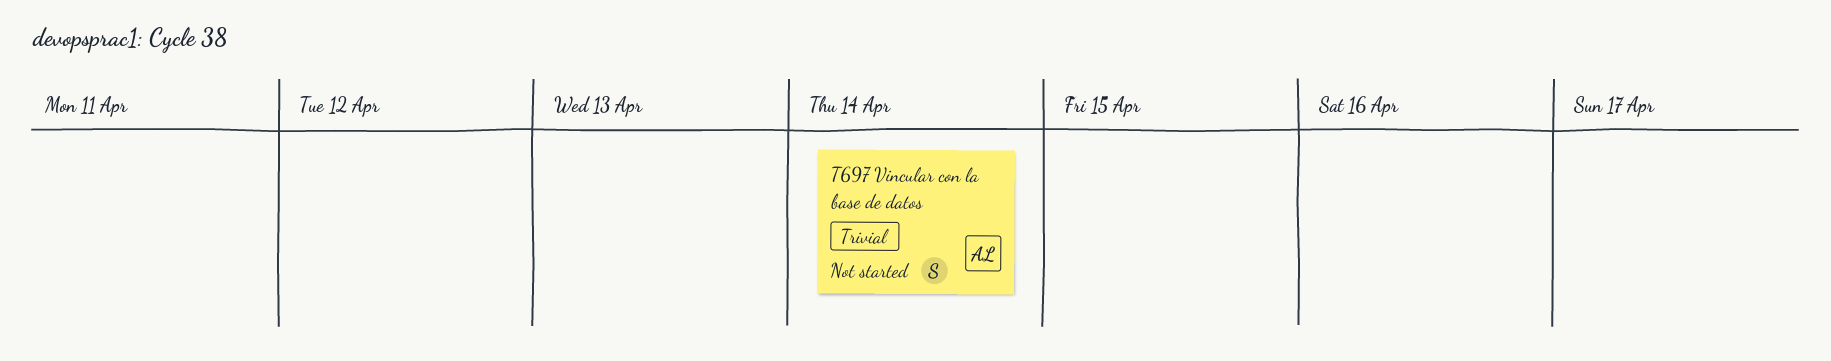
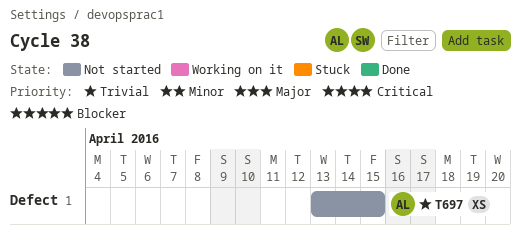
T697, estimate: S -> XS
T697, due: Apr 14 -> Apr 15

